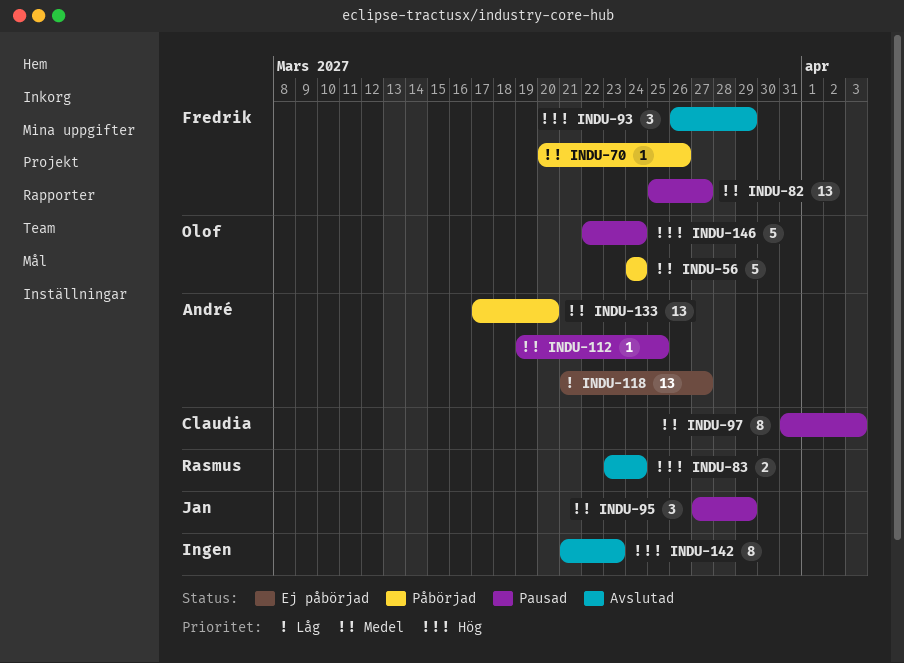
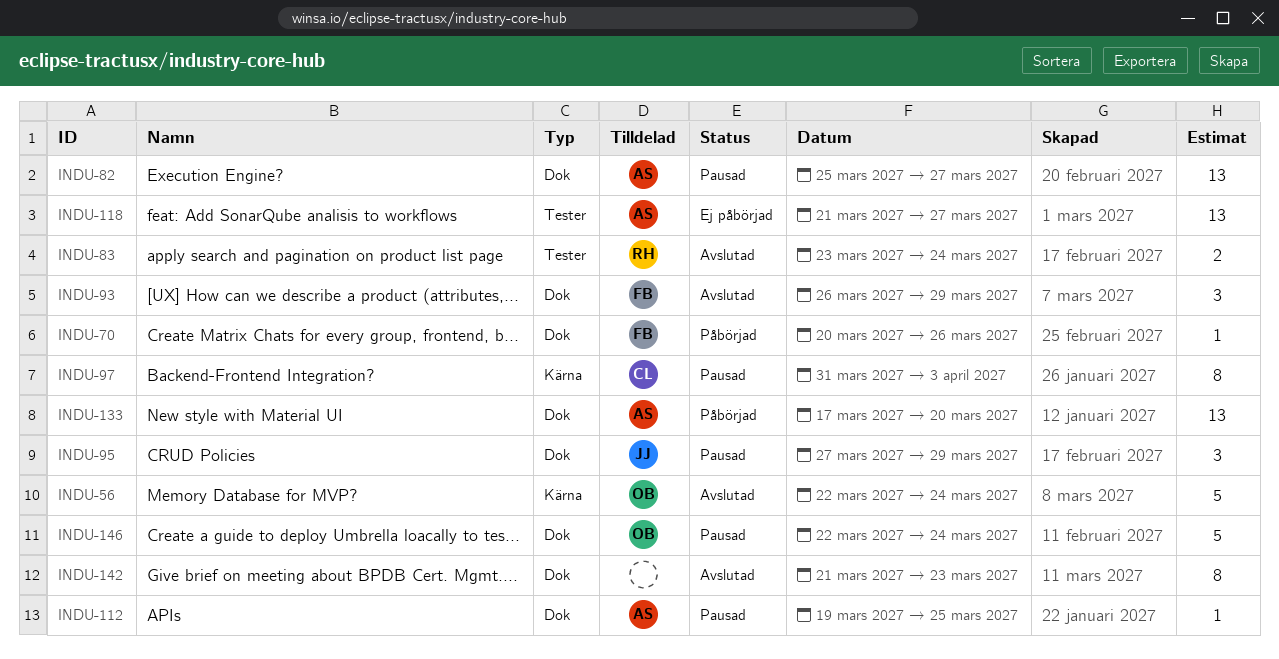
INDU-56, status: Påbörjad -> Avslutad
INDU-56, start: Mar 24 -> Mar 22
INDU-82, owner: Fredrik -> André

